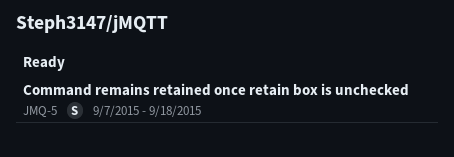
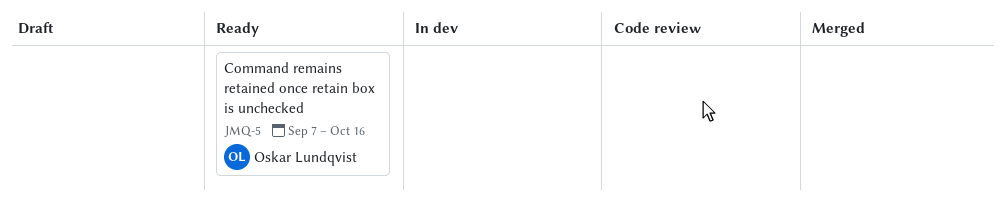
JMQ-5, due: Sep 18 -> Oct 16

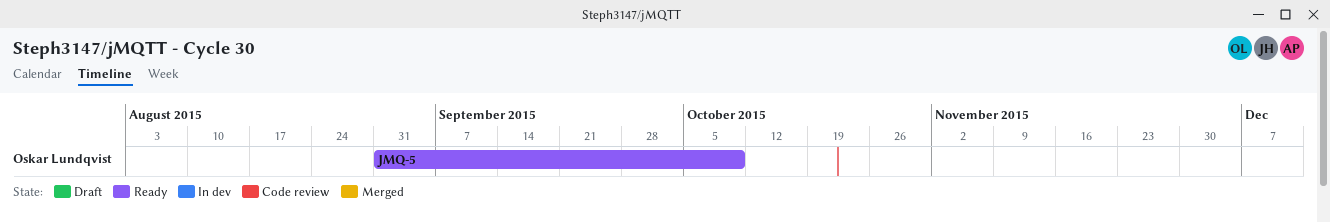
JMQ-5, start: Sep 7 -> Aug 31
JMQ-5, due: Oct 16 -> Oct 9

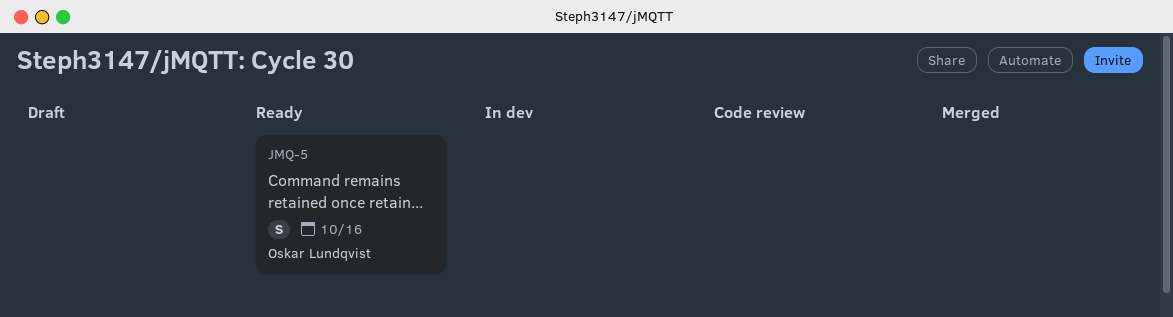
JMQ-5, due: Oct 9 -> Oct 16

